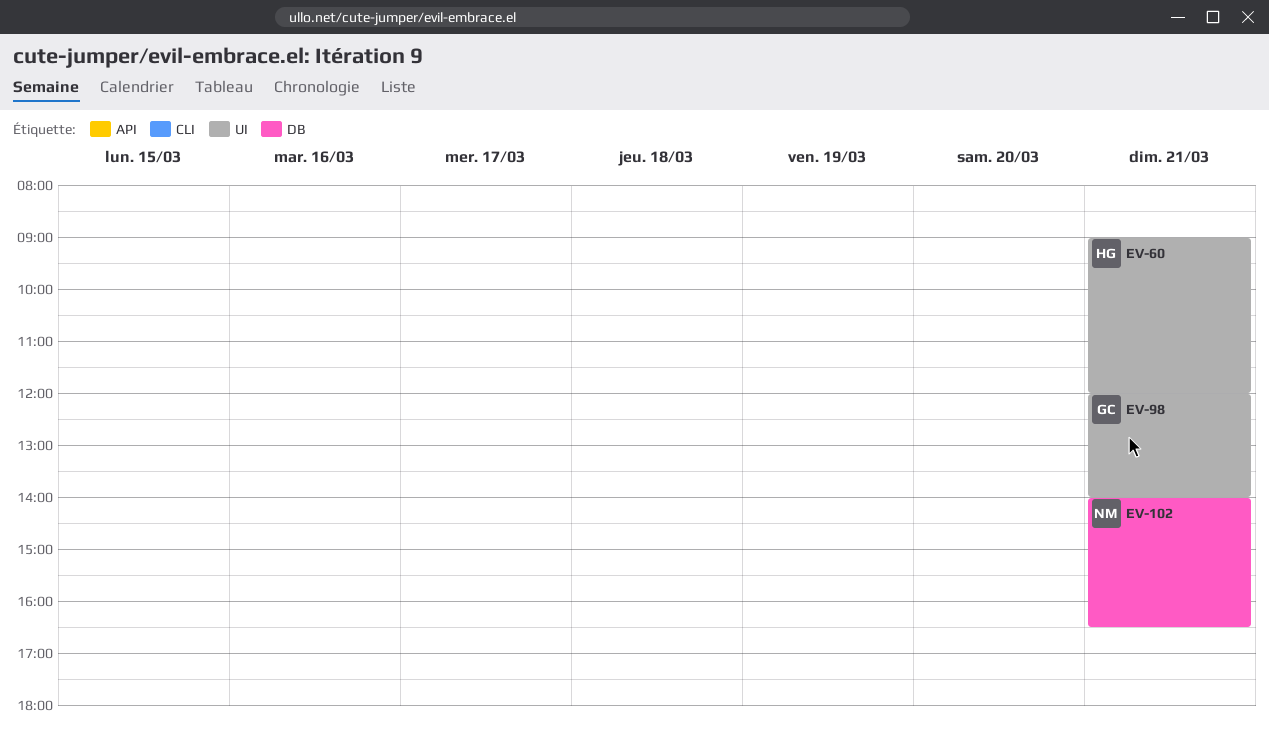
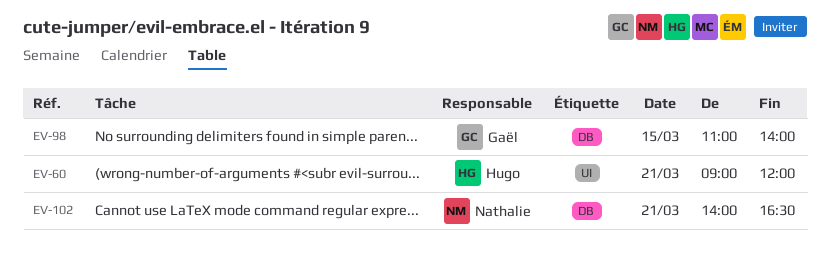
EV-98, label: UI -> DB
EV-98, day: Mar 21 -> Mar 15
EV-98, begins: 12:00 -> 11:00

